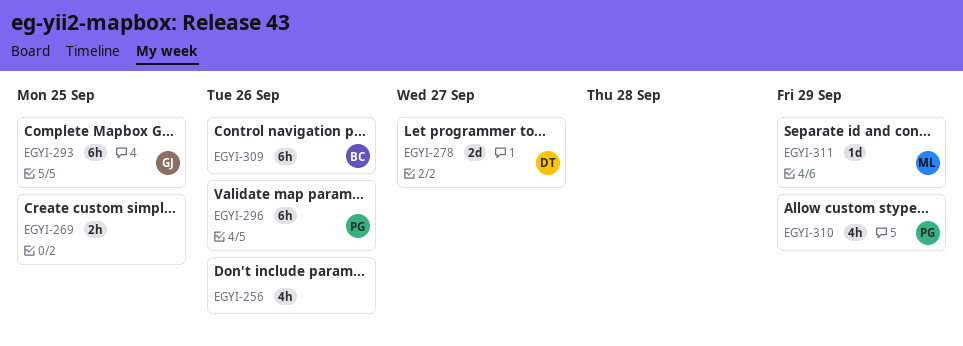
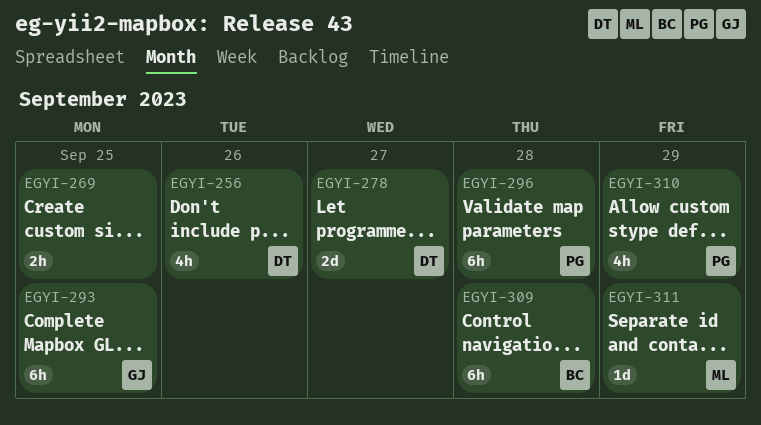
EGYI-256, owner: none -> DT
EGYI-296, due: Sep 26 -> Sep 28
EGYI-309, due: Sep 26 -> Sep 28

